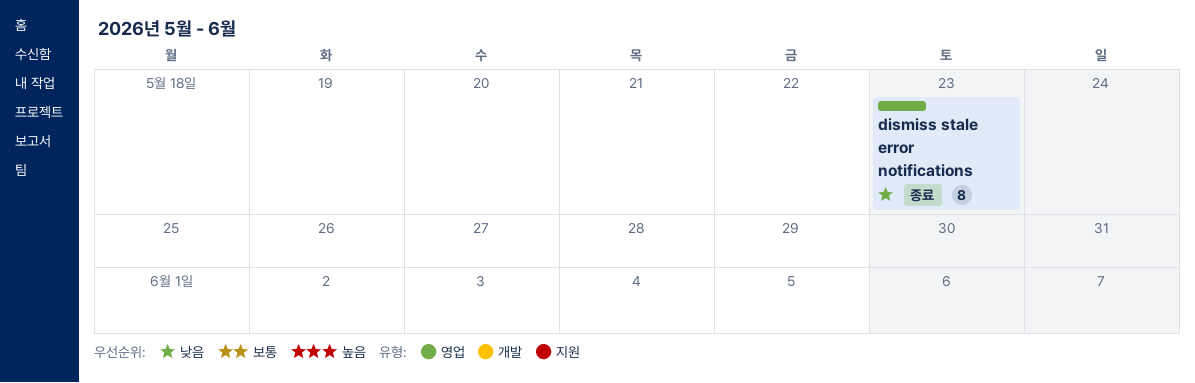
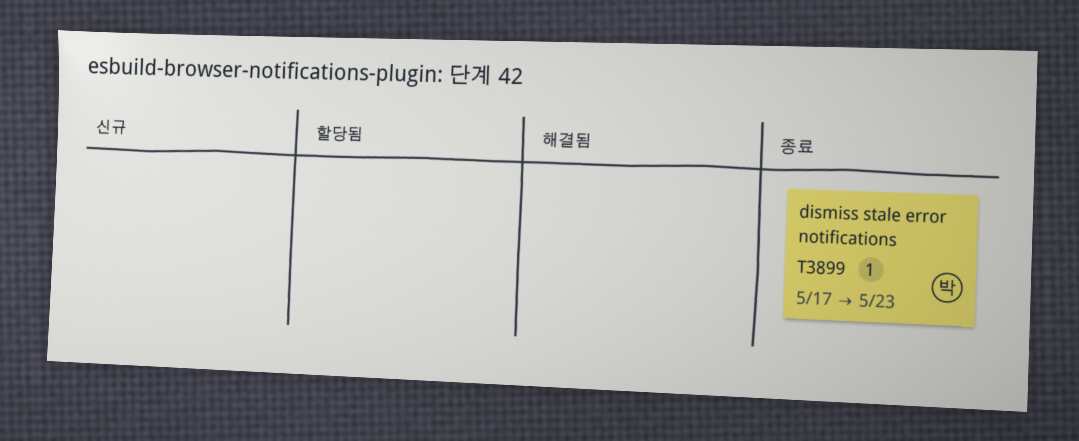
dismiss stale error notifications, estimate: 8 -> 1

